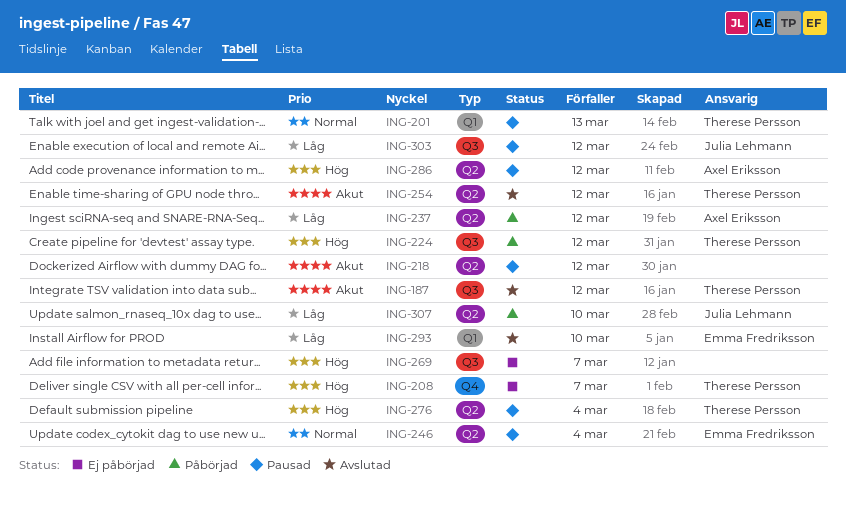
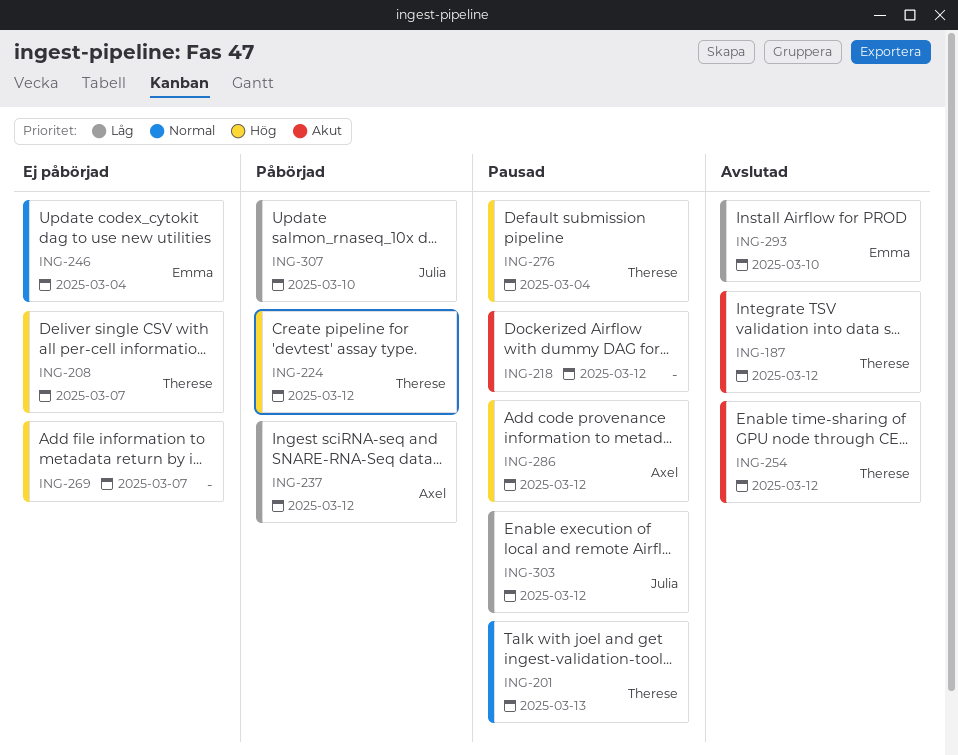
ING-246, status: Pausad -> Ej påbörjad

